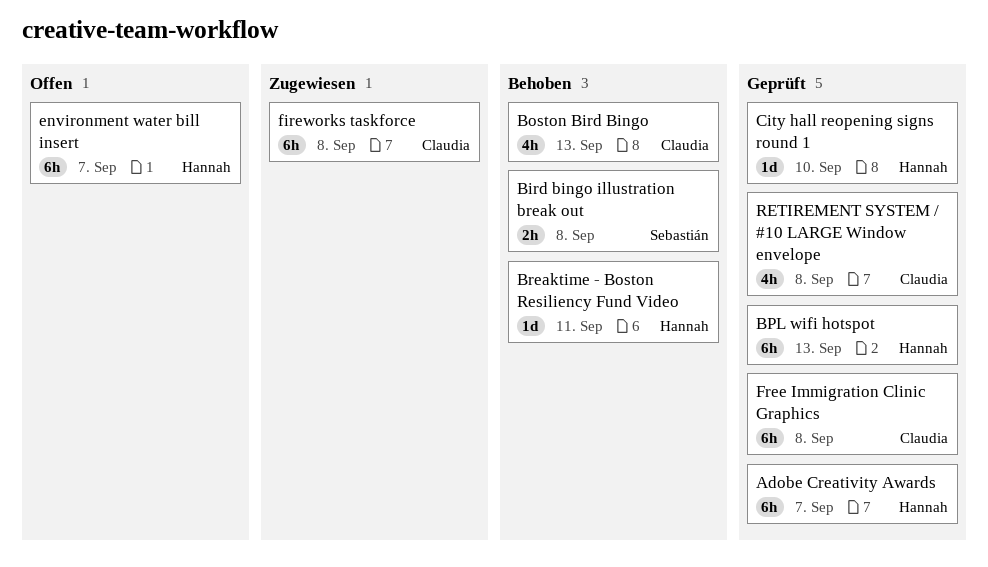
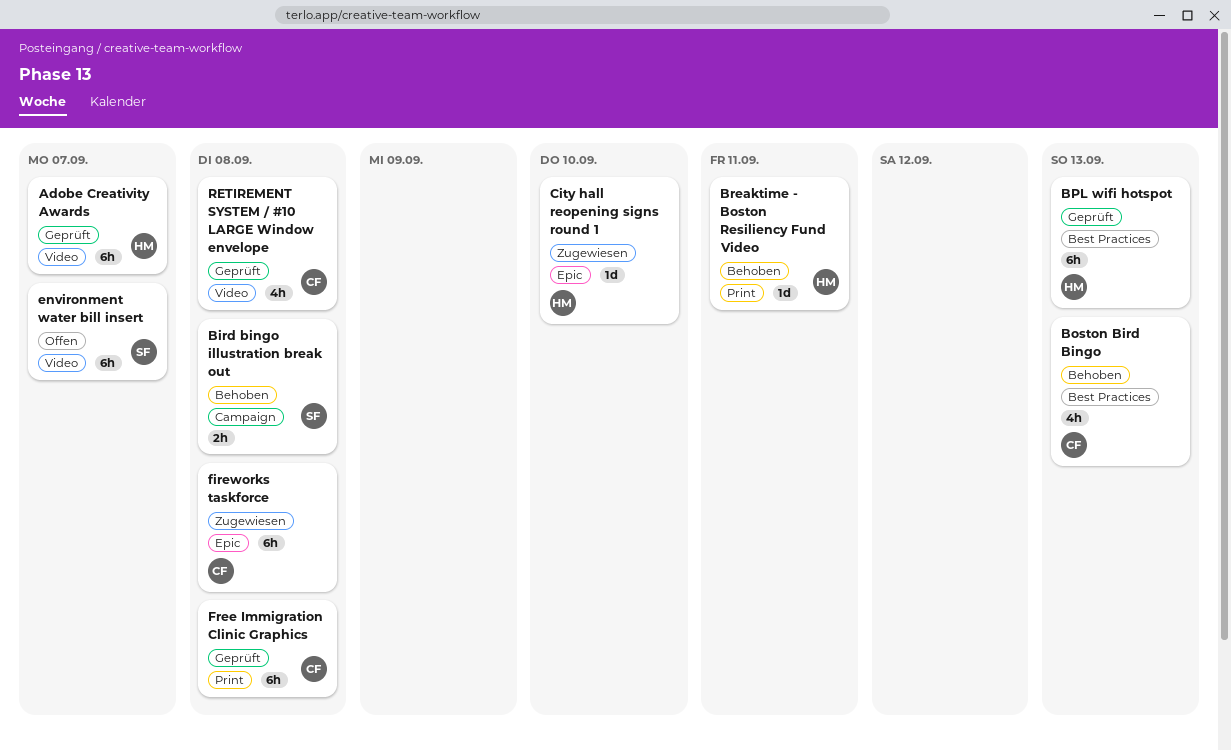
City hall reopening signs round 1, status: Geprüft -> Zugewiesen
environment water bill insert, owner: Hannah -> Sebastián

